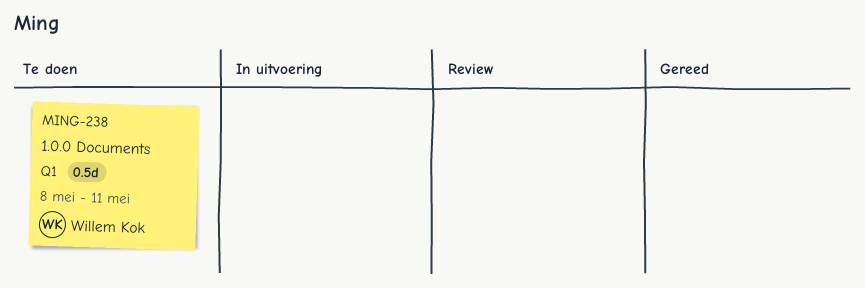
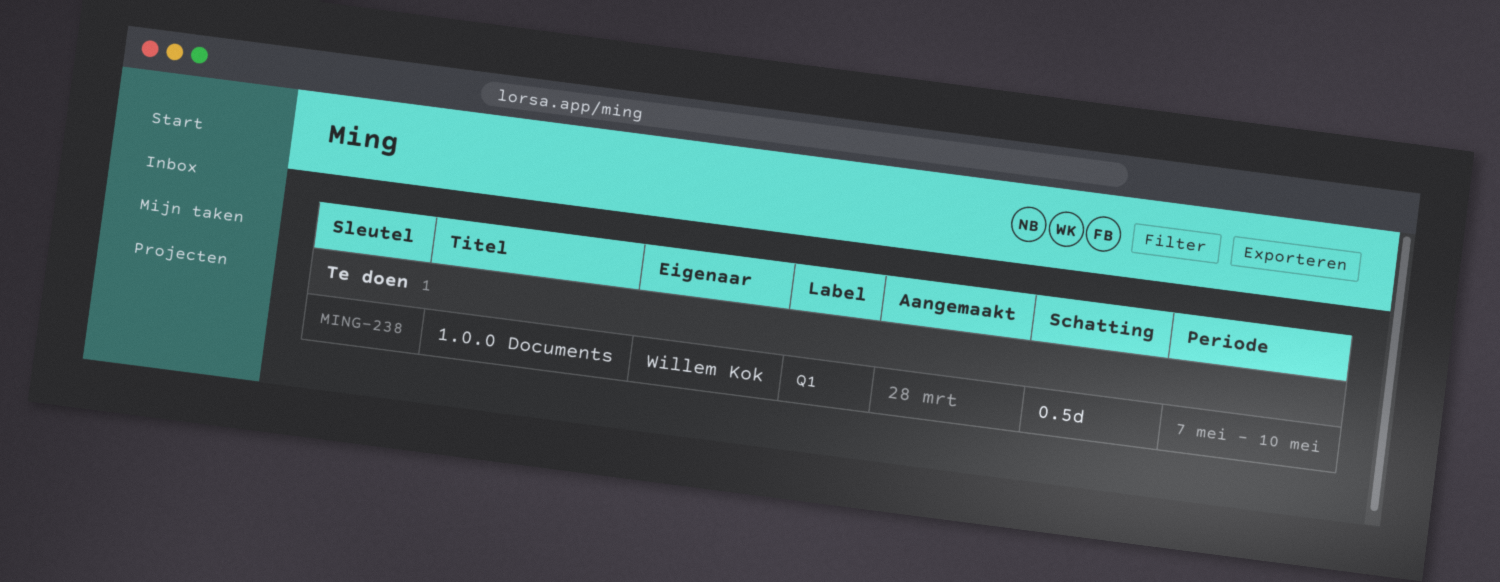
MING-238, start: May 8 -> May 7
MING-238, due: May 11 -> May 10

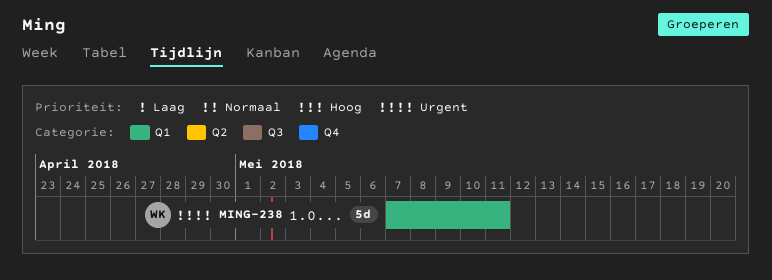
MING-238, estimate: 0.5d -> 5d
MING-238, due: May 10 -> May 11

